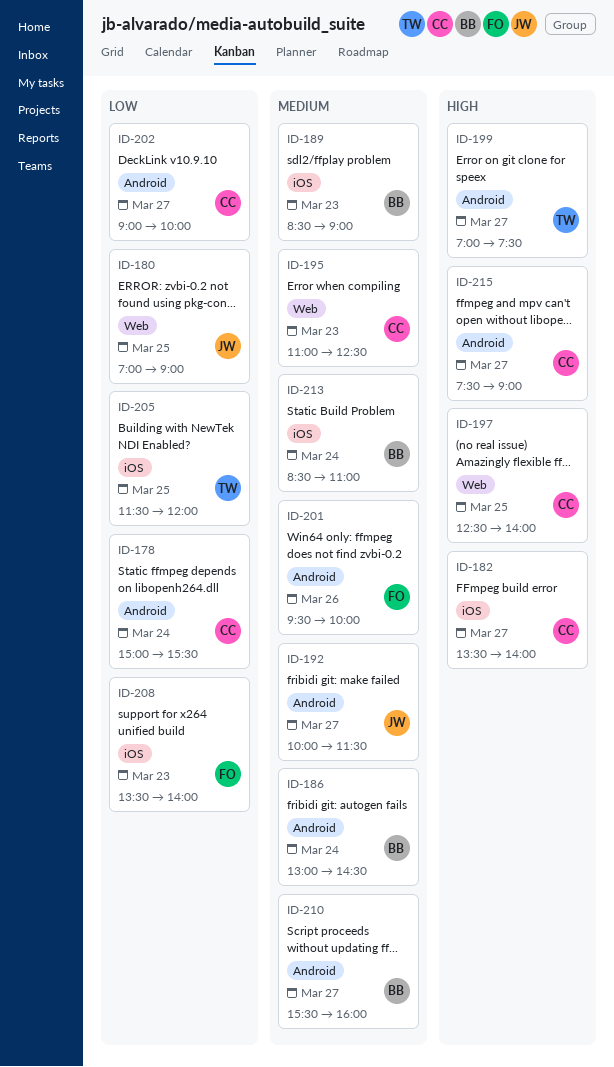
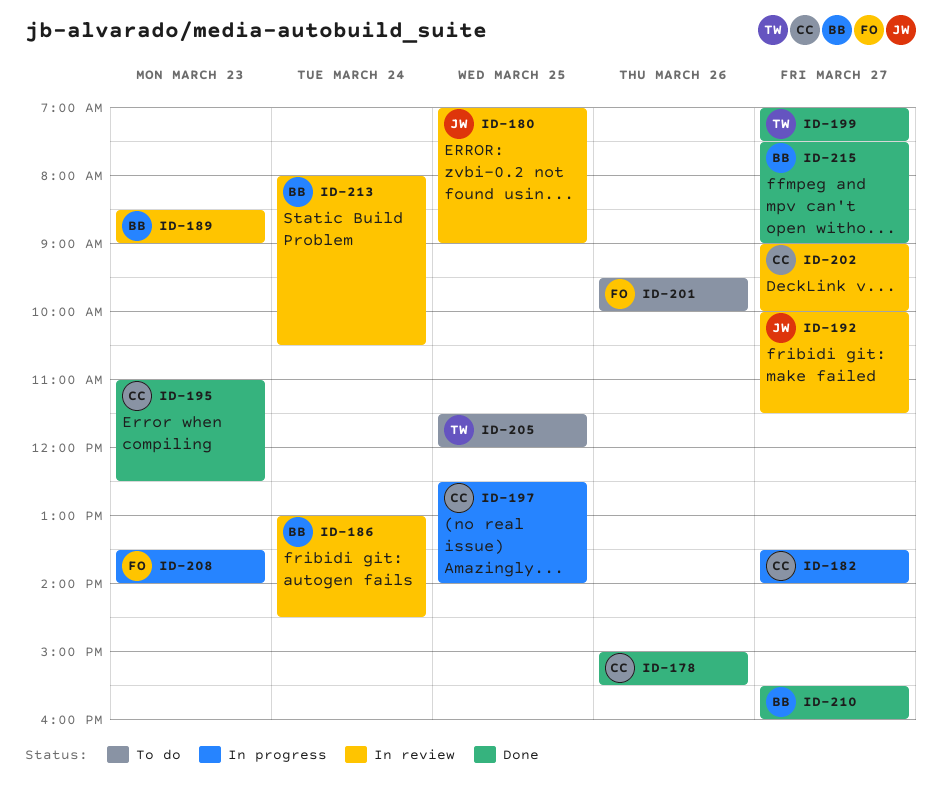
ID-178, day: Mar 24 -> Mar 26
ID-213, begins: 08:30 -> 08:00
ID-213, ends: 11:00 -> 10:30
ID-215, owner: CC -> BB

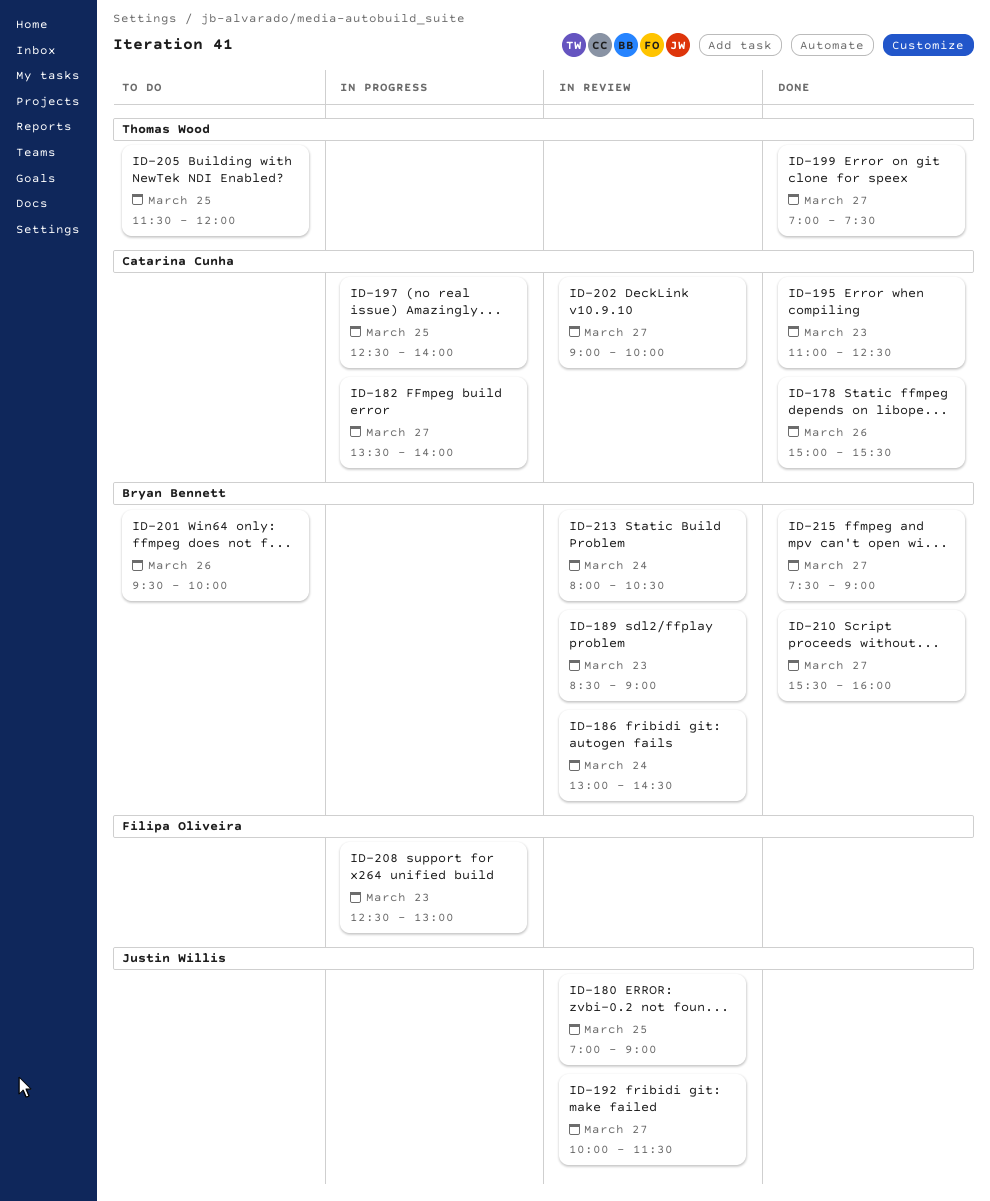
ID-201, owner: Filipa Oliveira -> Bryan Bennett
ID-208, begins: 13:30 -> 12:30
ID-208, ends: 14:00 -> 13:00

